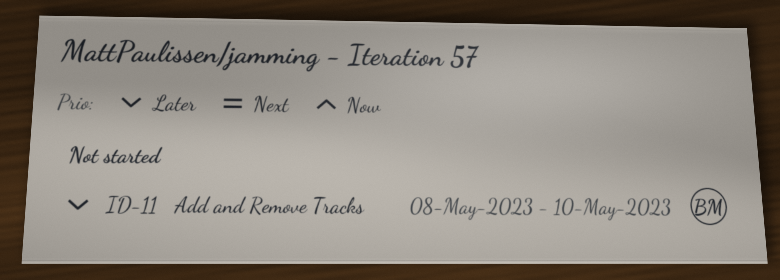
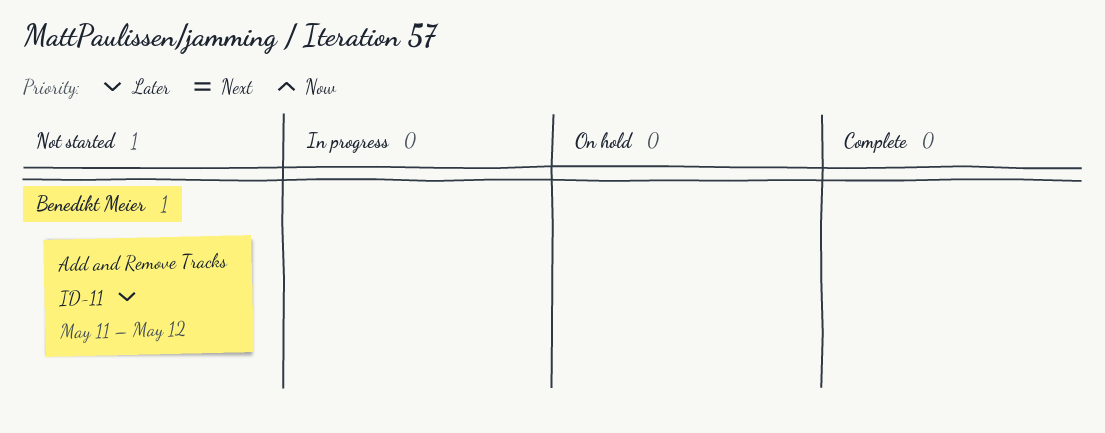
ID-11, start: May 8 -> May 11
ID-11, due: May 10 -> May 12

